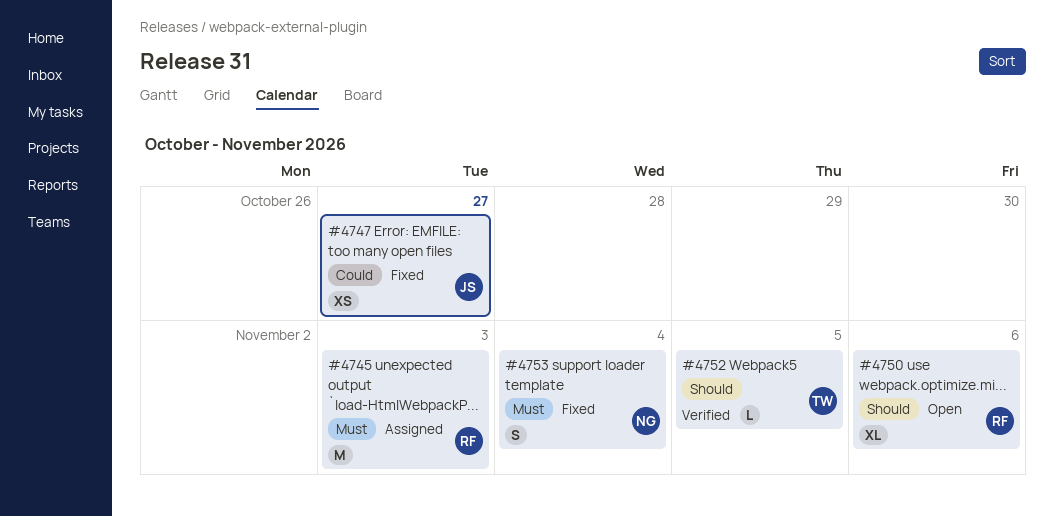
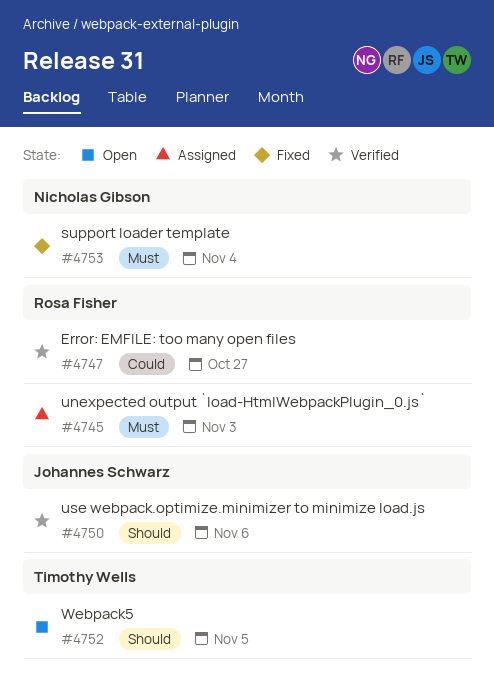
#4747, status: Fixed -> Verified
#4747, owner: Johannes Schwarz -> Rosa Fisher
#4750, status: Open -> Verified
#4750, owner: Rosa Fisher -> Johannes Schwarz
#4752, status: Verified -> Open

